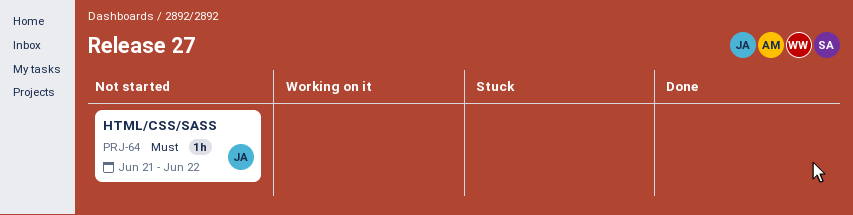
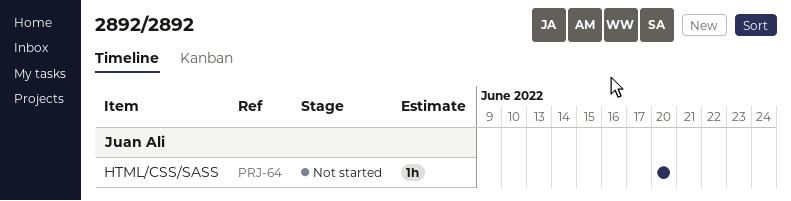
PRJ-64, start: Jun 21 -> Jun 20
PRJ-64, due: Jun 22 -> Jun 20

